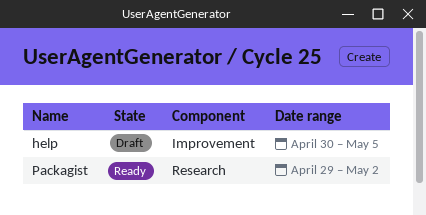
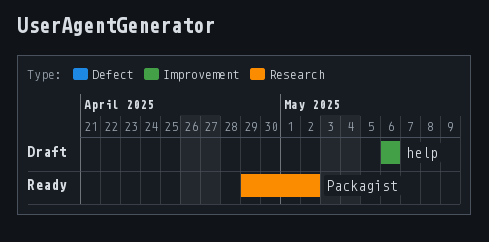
help, start: Apr 30 -> May 6
help, due: May 5 -> May 6

